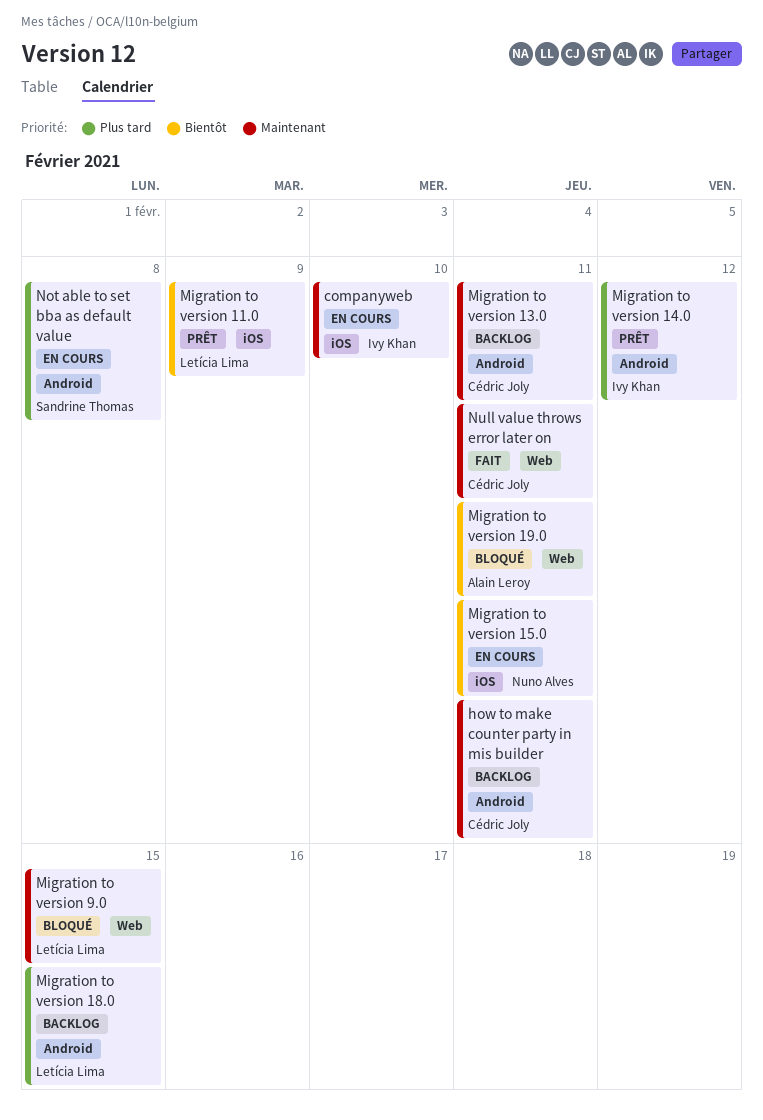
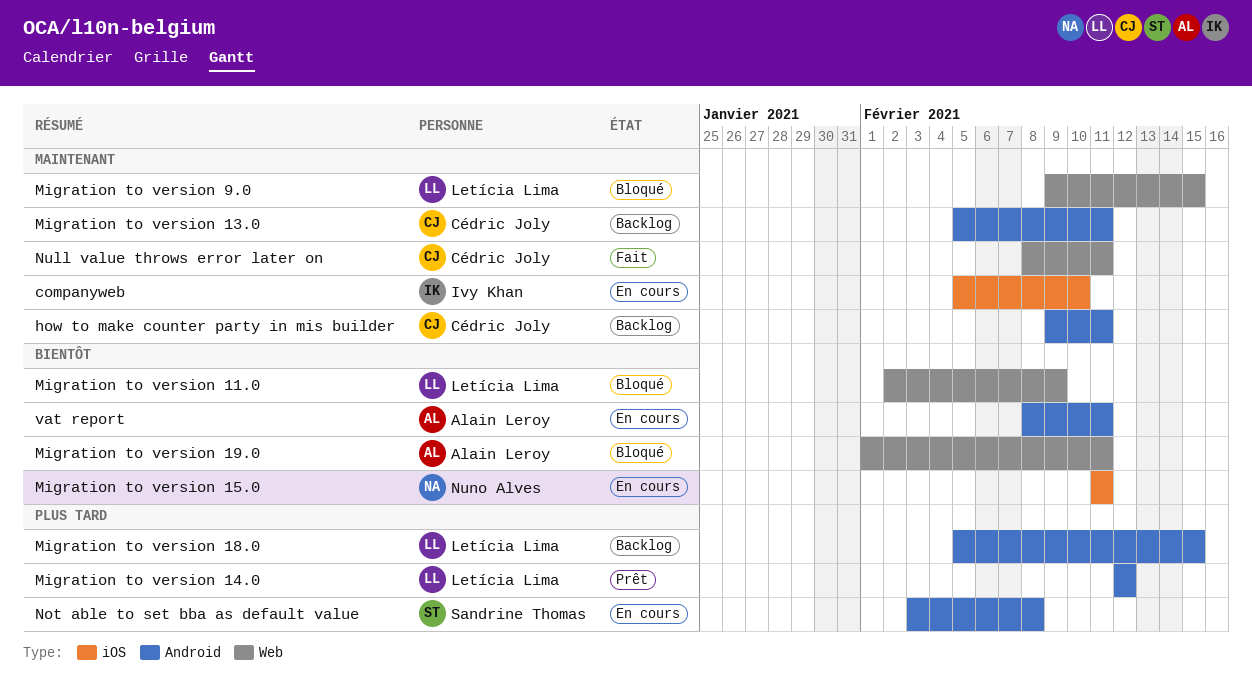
Migration to version 11.0, status: Prêt -> Bloqué
Migration to version 11.0, label: iOS -> Web
Migration to version 14.0, owner: Ivy Khan -> Letícia Lima
vat report: none -> present

